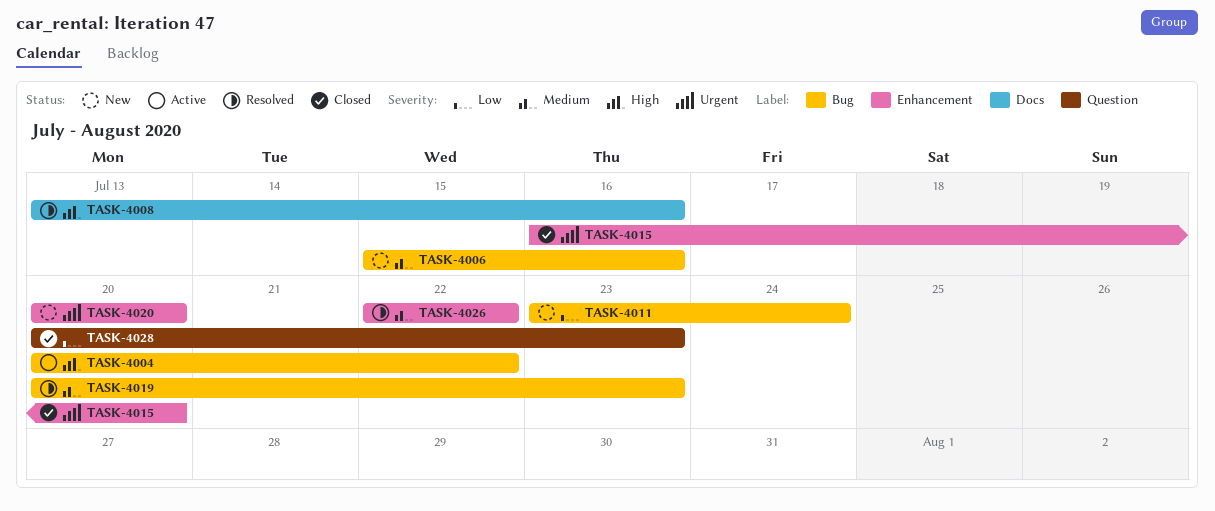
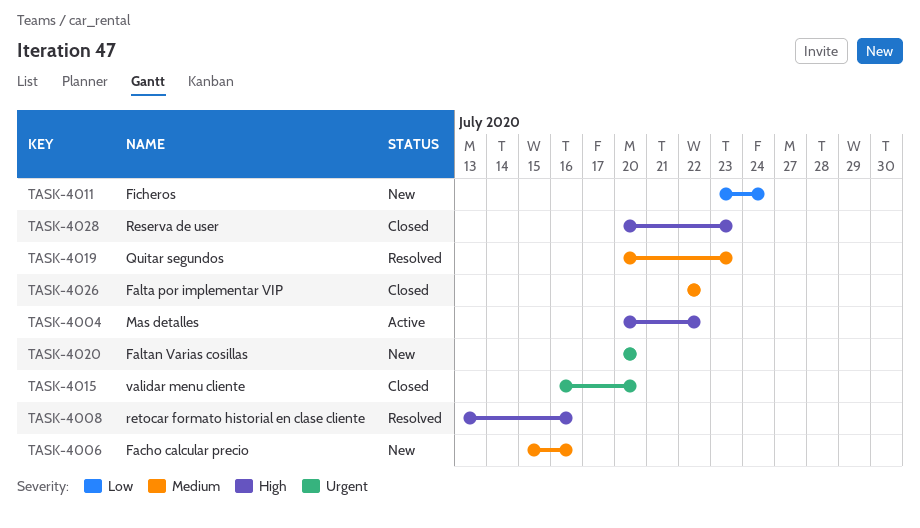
TASK-4026, status: Resolved -> Closed
TASK-4028, priority: Low -> High

